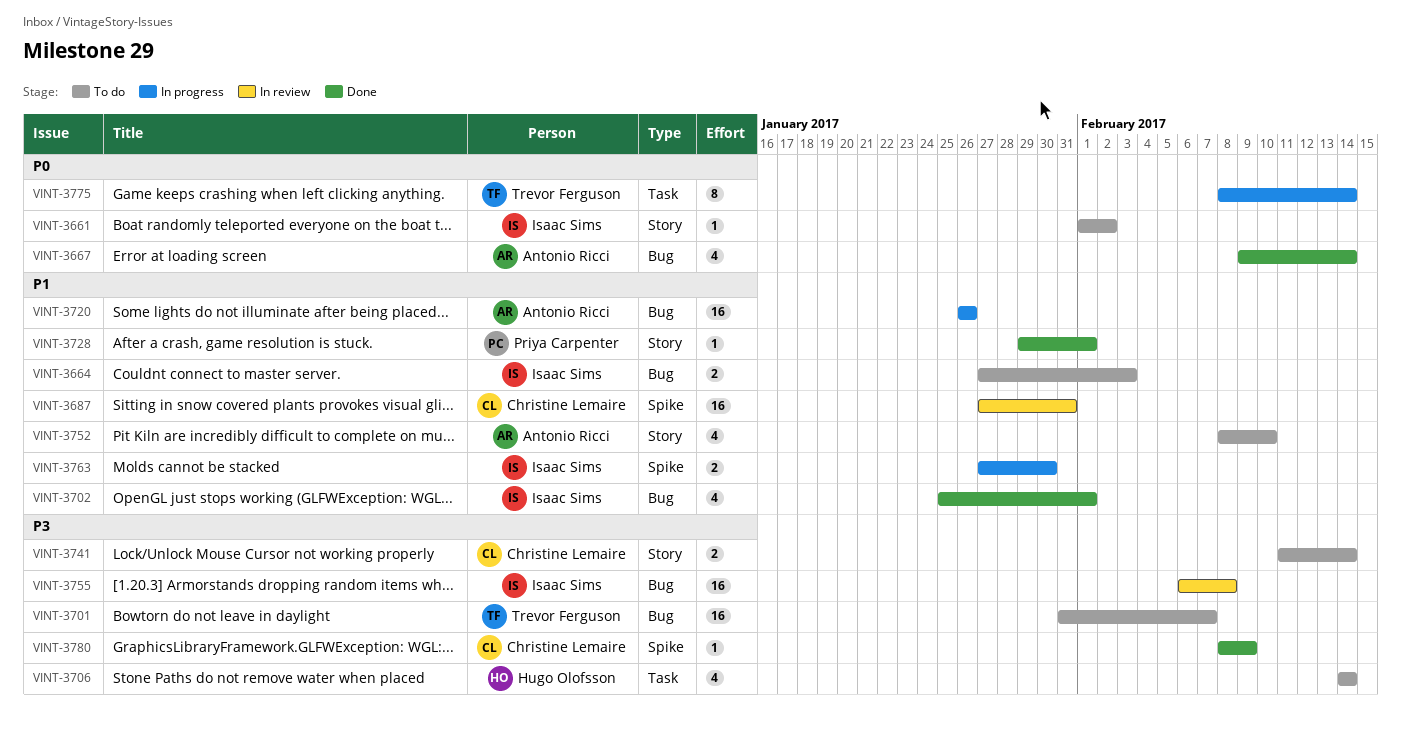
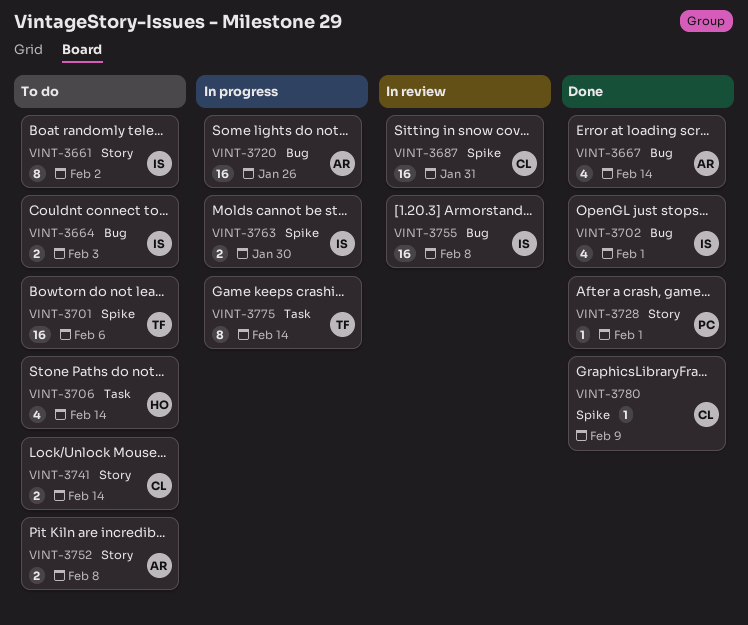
VINT-3661, estimate: 1 -> 8
VINT-3701, label: Bug -> Spike
VINT-3701, due: Feb 7 -> Feb 6
VINT-3752, estimate: 4 -> 2
VINT-3752, due: Feb 10 -> Feb 8

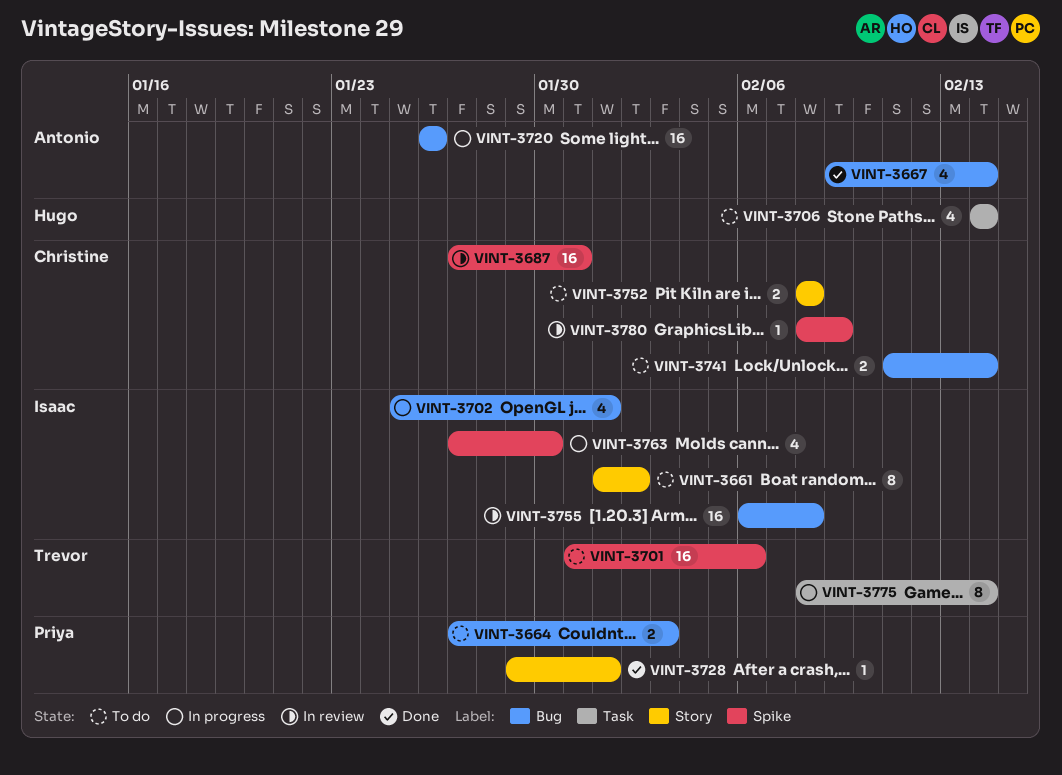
VINT-3664, owner: Isaac -> Priya
VINT-3702, status: Done -> In progress
VINT-3741, label: Story -> Bug
VINT-3752, owner: Antonio -> Christine
VINT-3763, estimate: 2 -> 4
VINT-3780, status: Done -> In review

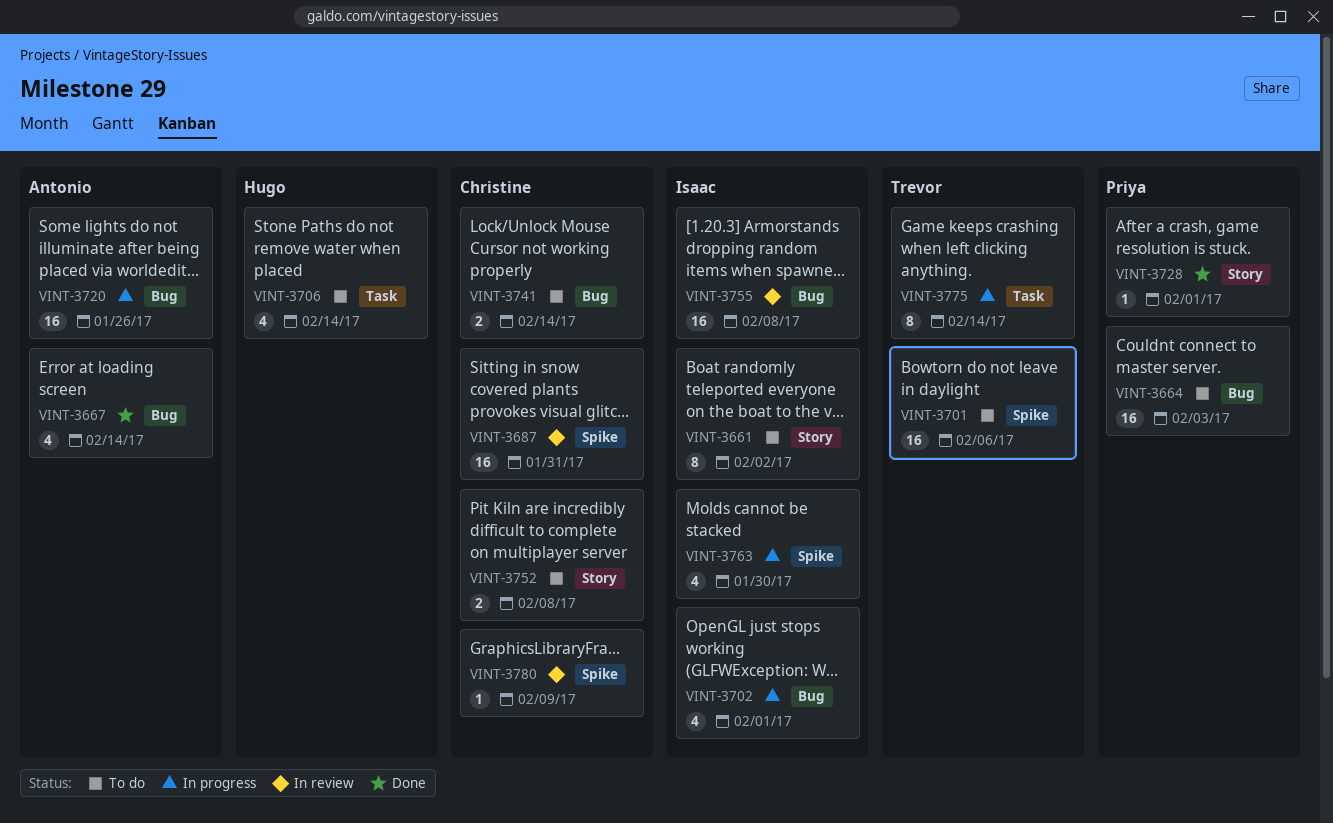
VINT-3664, estimate: 2 -> 16

